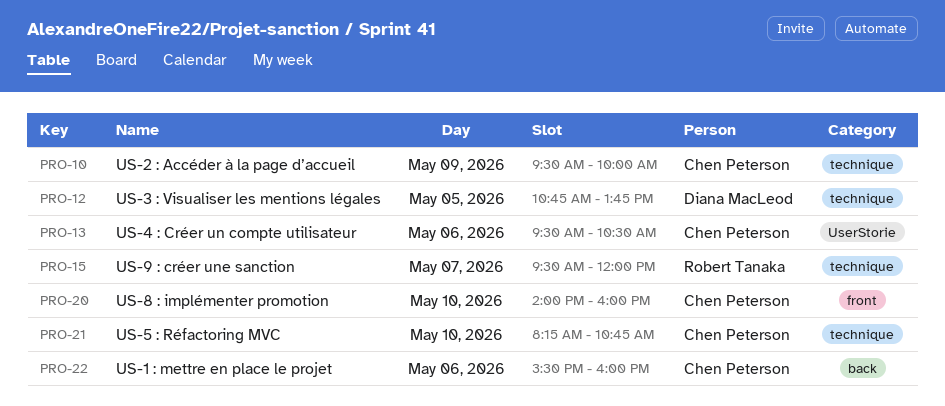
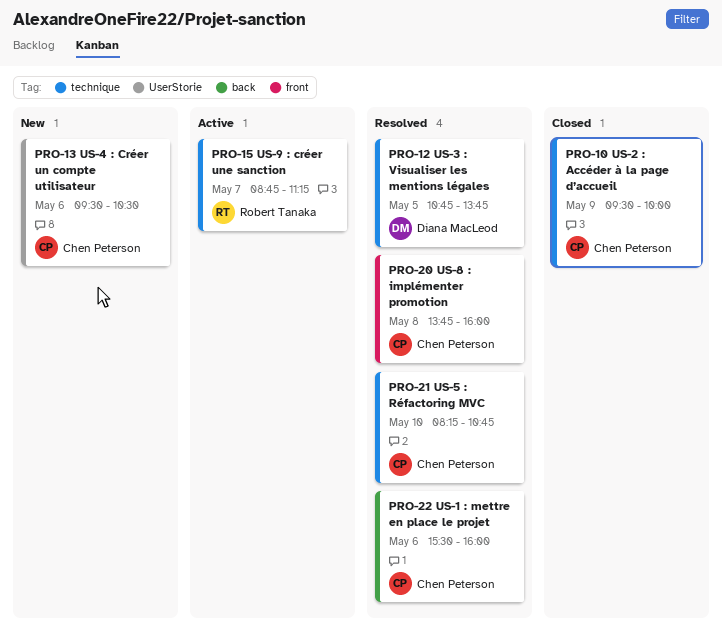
PRO-15, begins: 09:30 -> 08:45
PRO-15, ends: 12:00 -> 11:15
PRO-20, day: May 10 -> May 8
PRO-20, begins: 14:00 -> 13:45

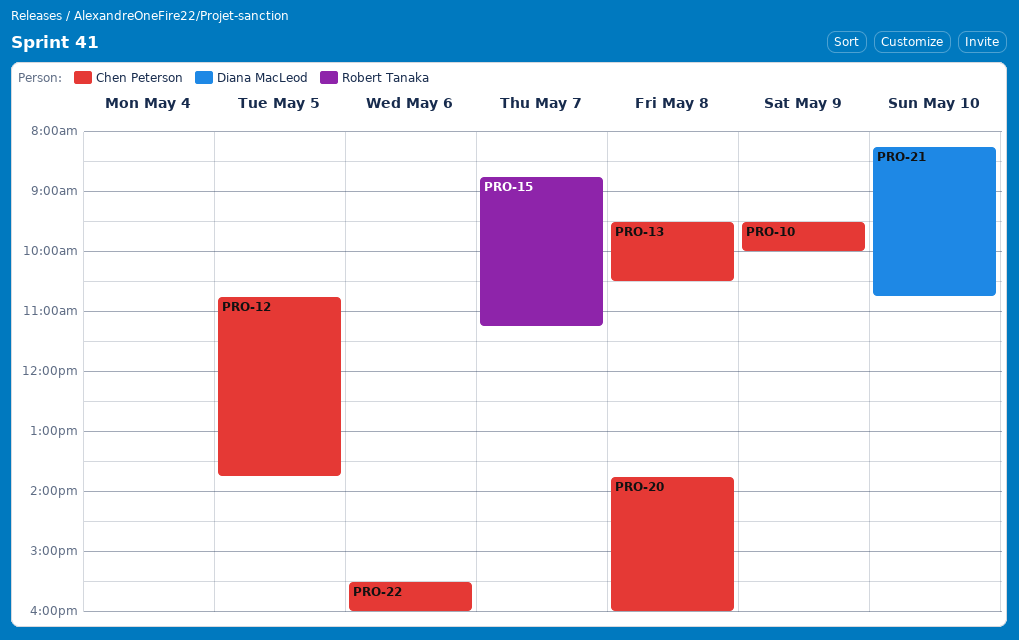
PRO-12, owner: Diana MacLeod -> Chen Peterson
PRO-13, day: May 6 -> May 8
PRO-21, owner: Chen Peterson -> Diana MacLeod

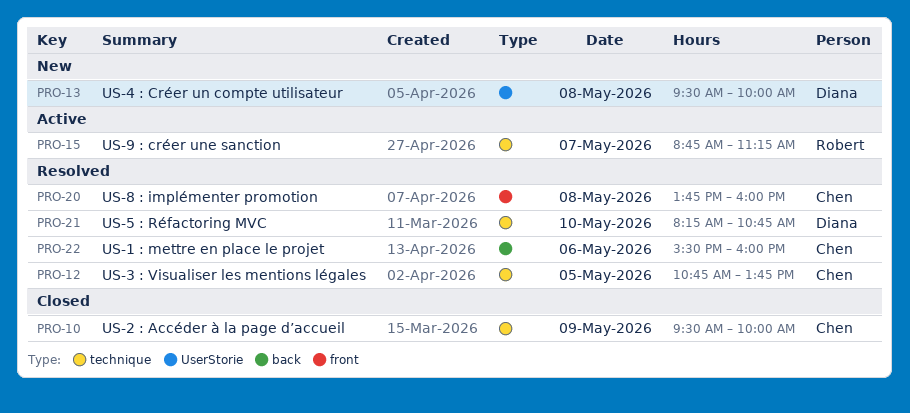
PRO-13, owner: Chen Peterson -> Diana MacLeod
PRO-13, ends: 10:30 -> 10:00

